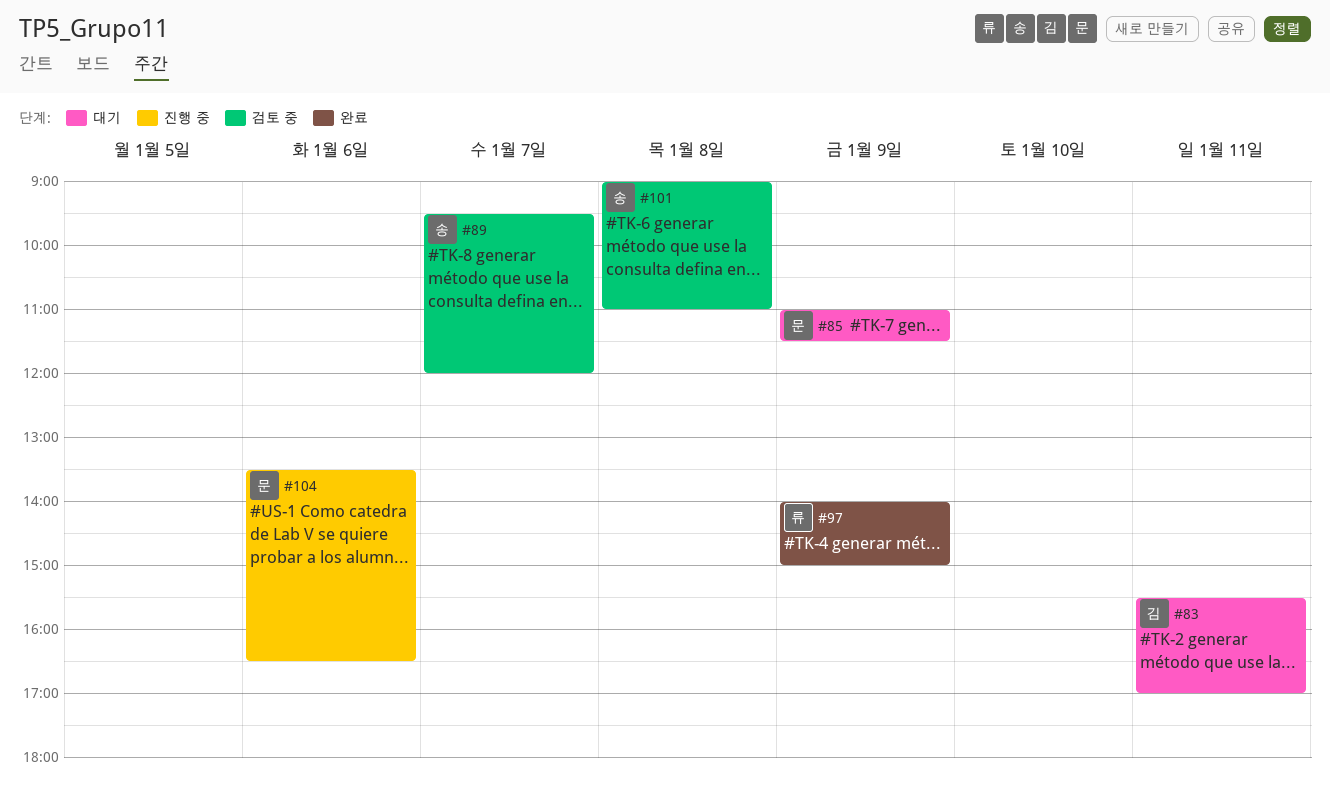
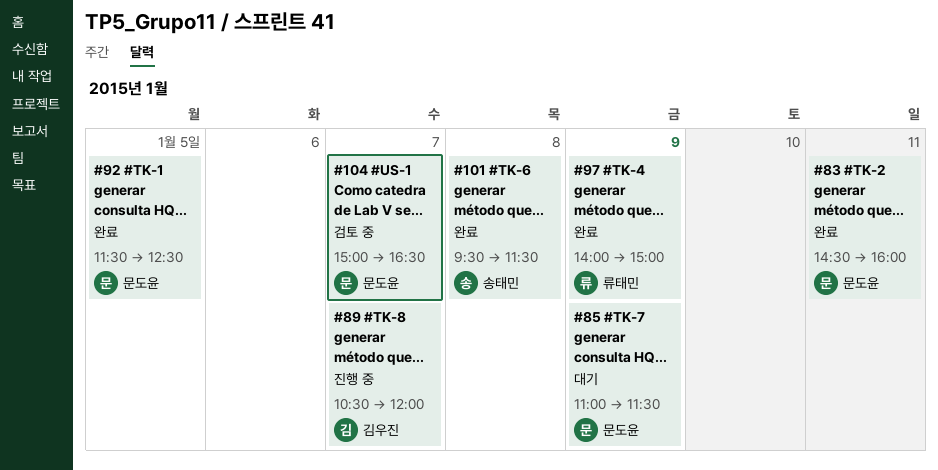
#83, status: 대기 -> 완료
#83, owner: 김우진 -> 문도윤
#83, begins: 15:30 -> 14:30
#83, ends: 17:00 -> 16:00
#89, status: 검토 중 -> 진행 중
#89, owner: 송태민 -> 김우진
#89, begins: 09:30 -> 10:30
#92: none -> present
#101, status: 검토 중 -> 완료
#101, begins: 09:00 -> 09:30
#101, ends: 11:00 -> 11:30
#104, status: 진행 중 -> 검토 중
#104, day: Jan 6 -> Jan 7
#104, begins: 13:30 -> 15:00

